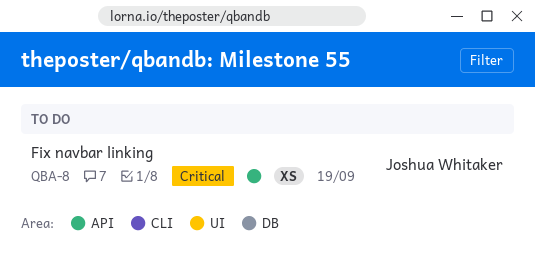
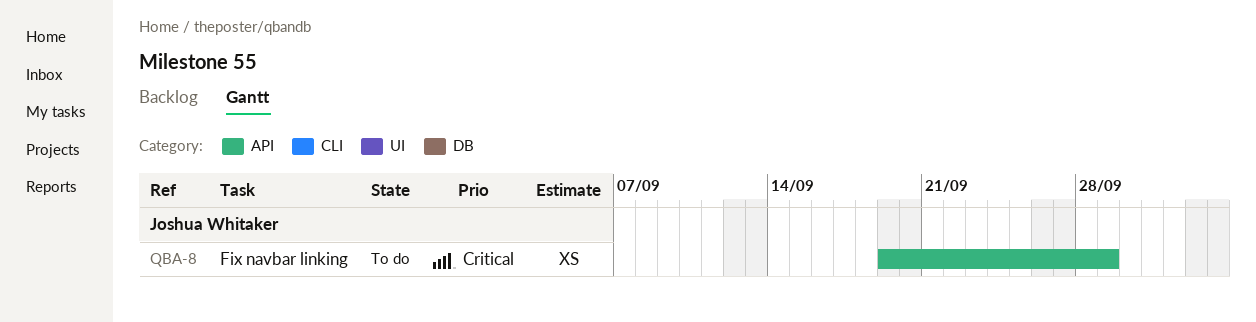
QBA-8, due: Sep 19 -> Sep 29

